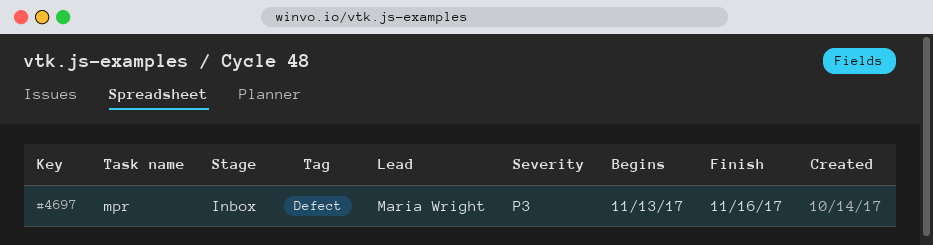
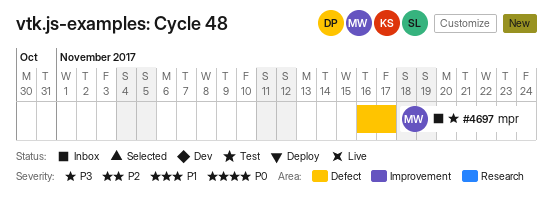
#4697, start: Nov 13 -> Nov 16
#4697, due: Nov 16 -> Nov 17

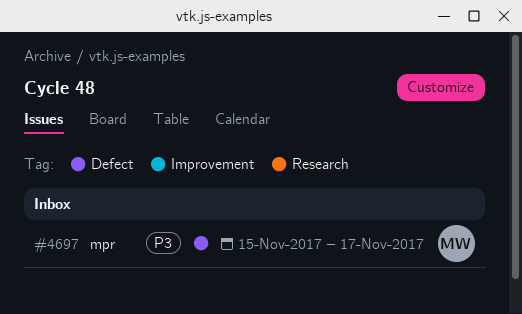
#4697, start: Nov 16 -> Nov 15

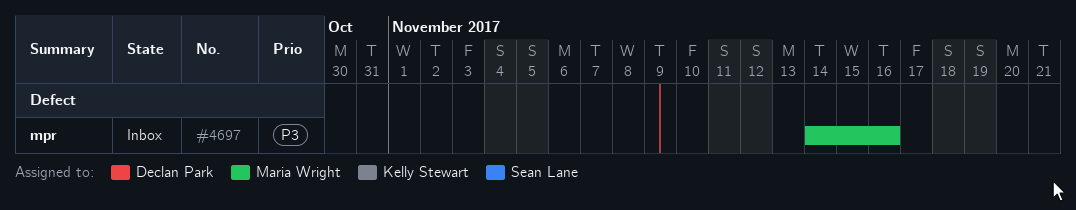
#4697, start: Nov 15 -> Nov 14
#4697, due: Nov 17 -> Nov 16

